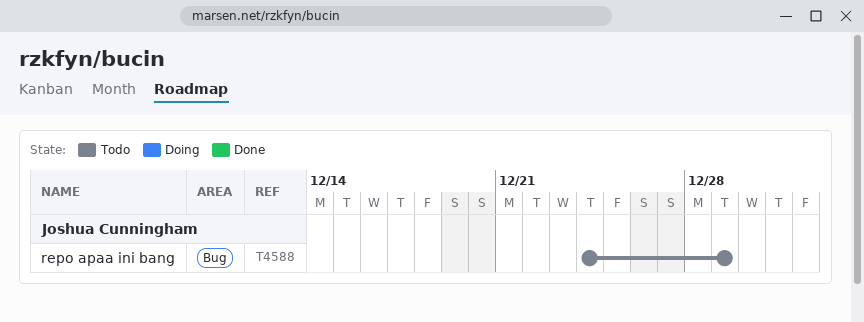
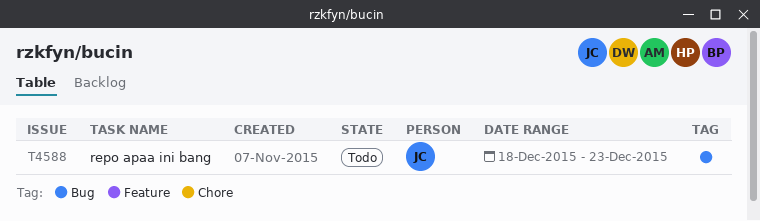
T4588, start: Dec 24 -> Dec 18
T4588, due: Dec 29 -> Dec 23

